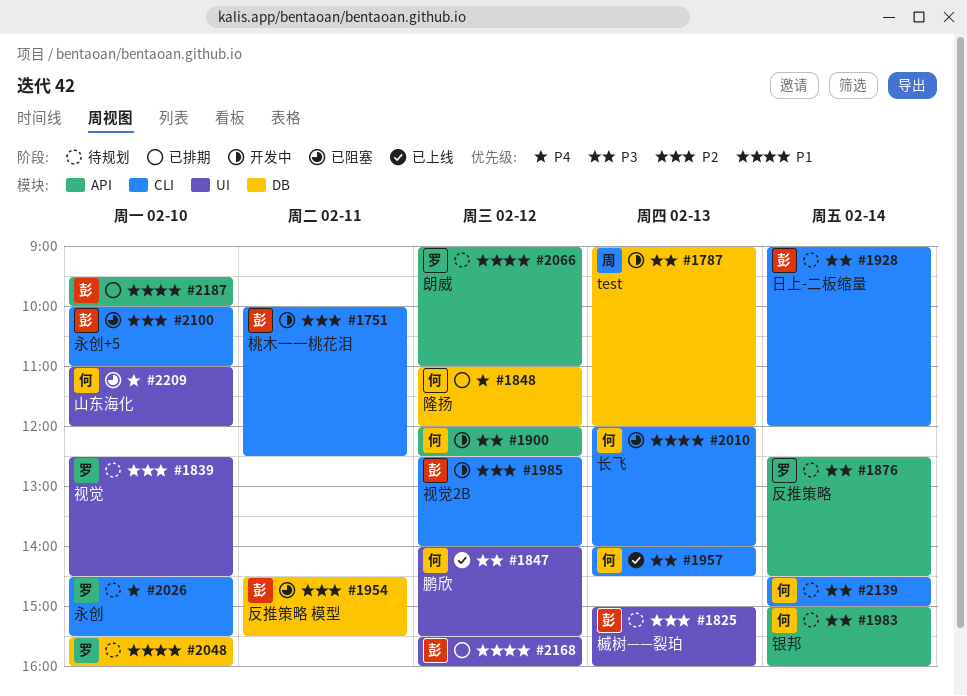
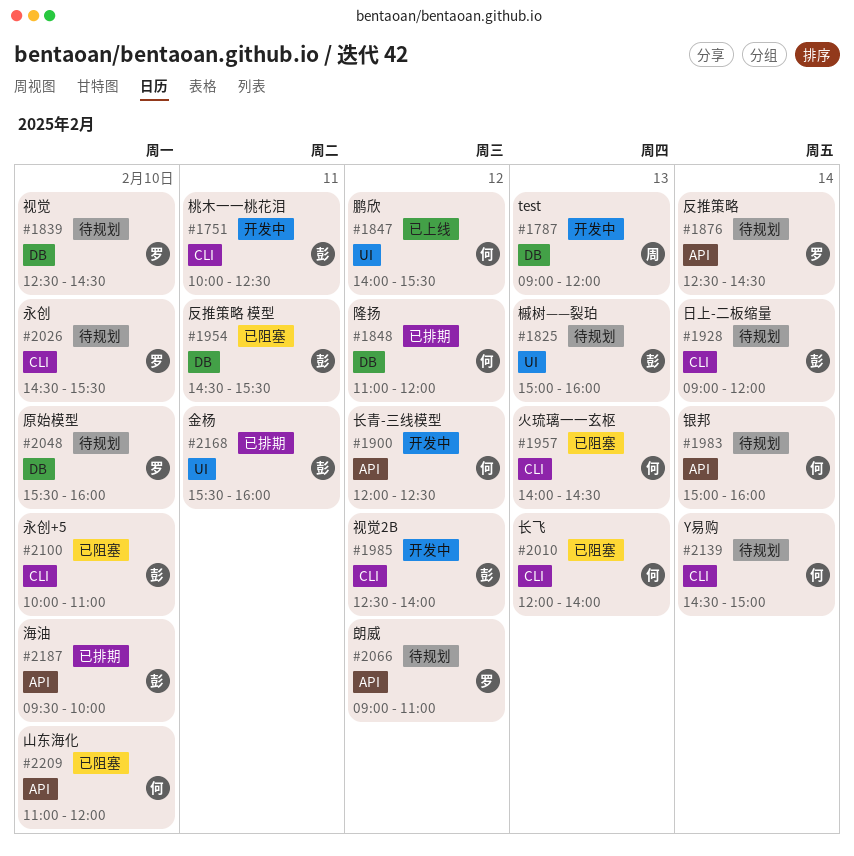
#1839, label: UI -> DB
#1957, status: 已上线 -> 已阻塞
#2168, day: Feb 12 -> Feb 11
#2209, label: UI -> API

